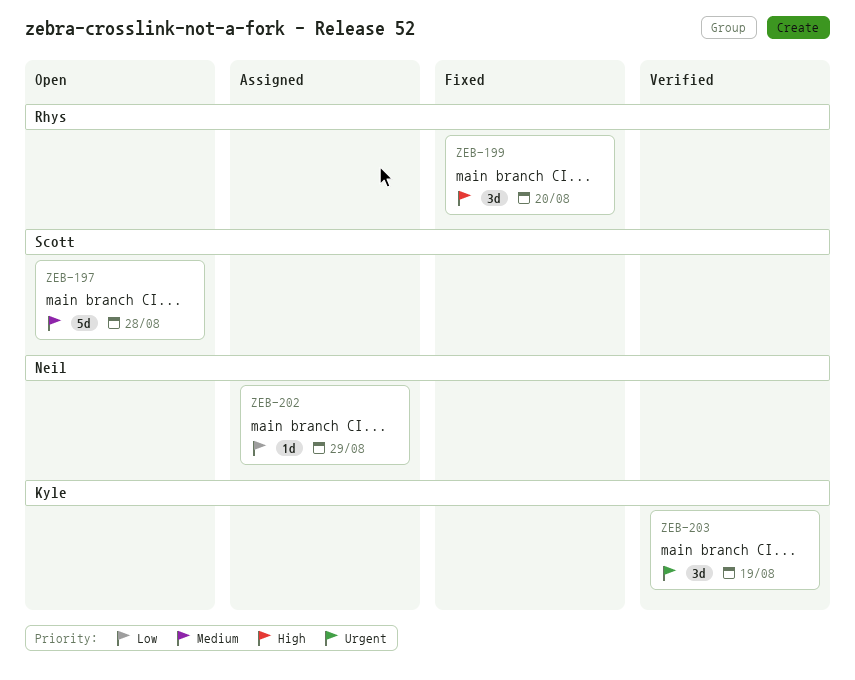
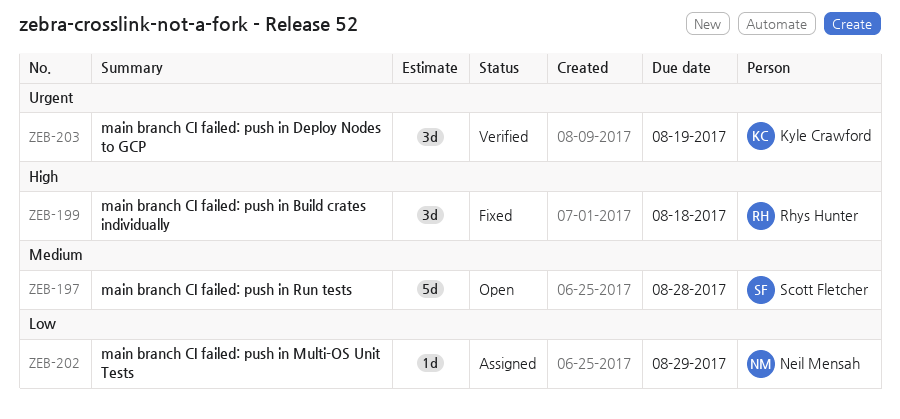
ZEB-199, due: Aug 20 -> Aug 18

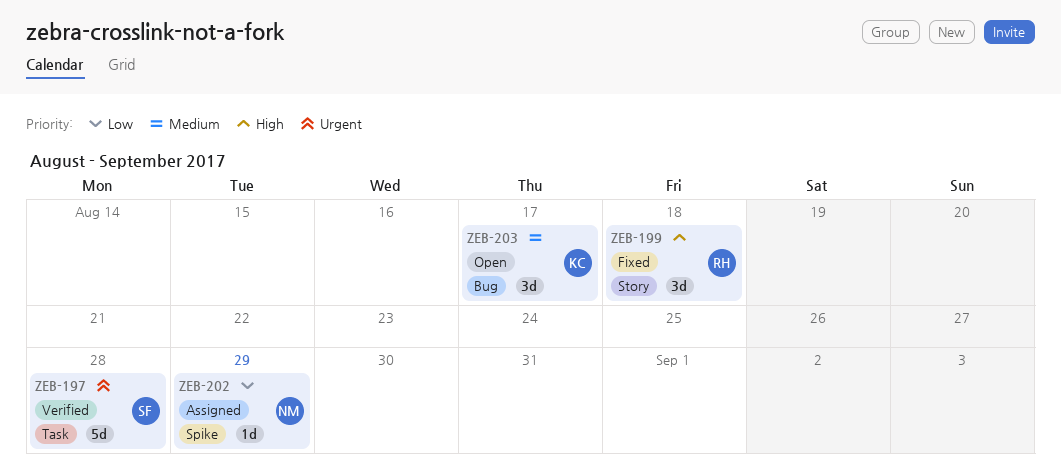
ZEB-197, status: Open -> Verified
ZEB-197, priority: Medium -> Urgent
ZEB-203, status: Verified -> Open
ZEB-203, priority: Urgent -> Medium
ZEB-203, due: Aug 19 -> Aug 17

